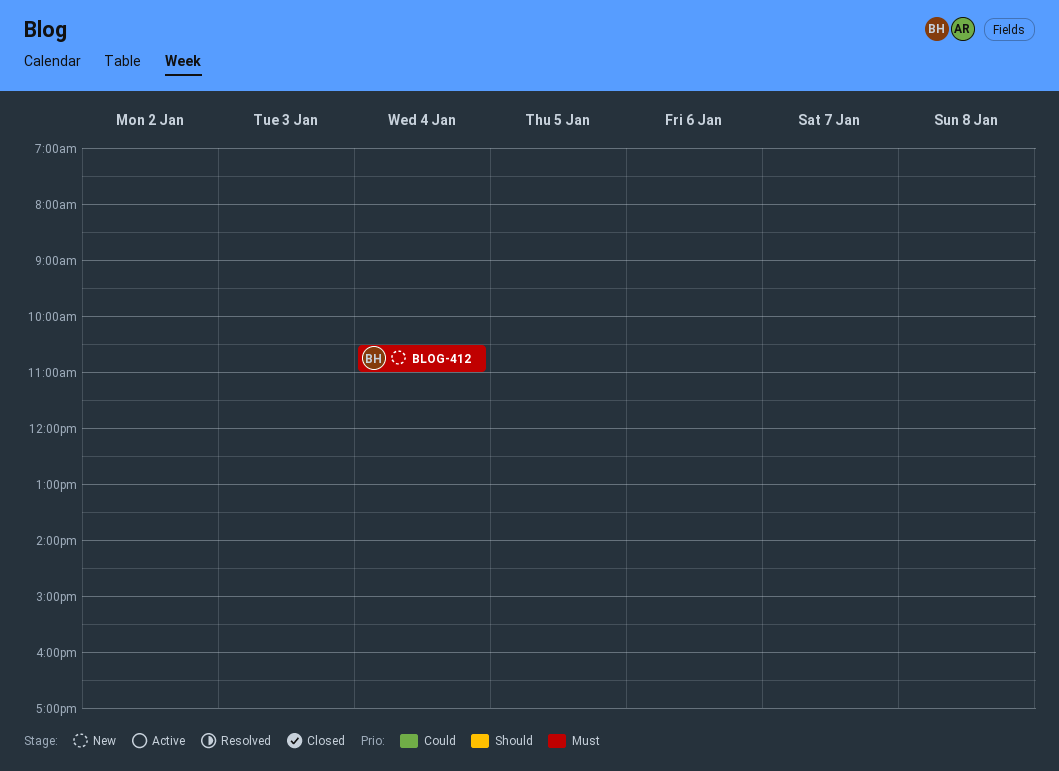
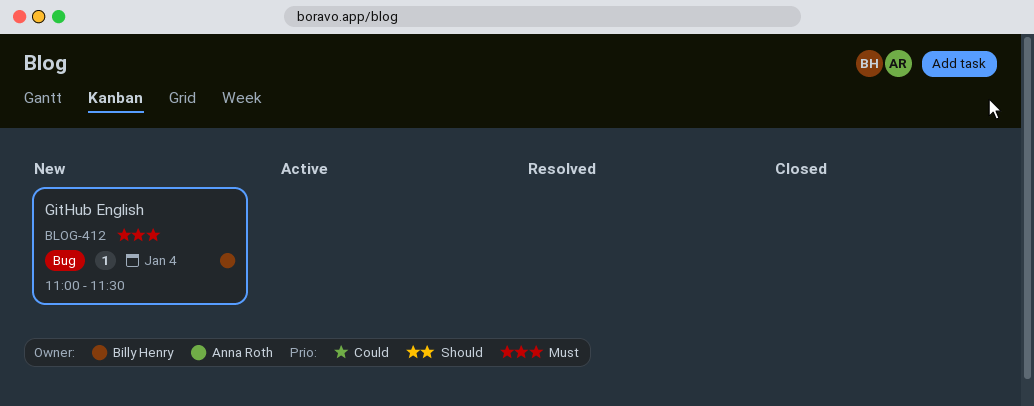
BLOG-412, begins: 10:30 -> 11:00
BLOG-412, ends: 11:00 -> 11:30

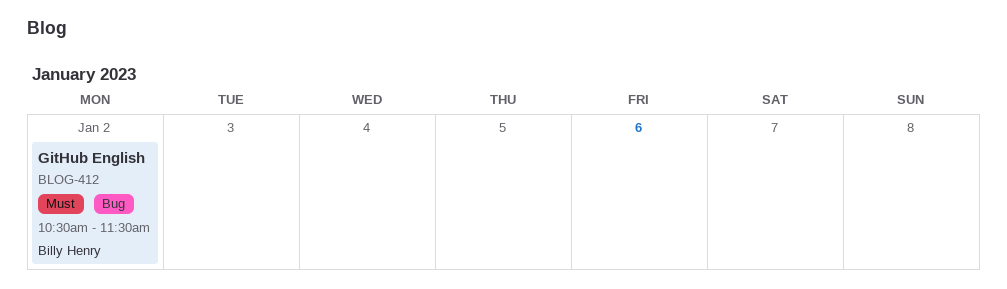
BLOG-412, day: Jan 4 -> Jan 2
BLOG-412, begins: 11:00 -> 10:30

